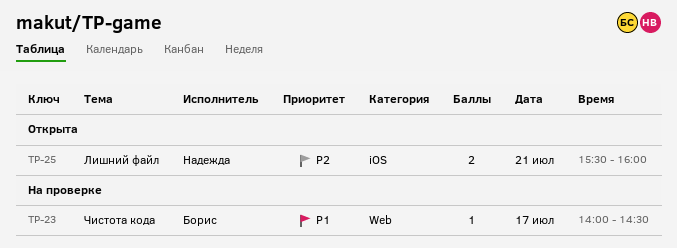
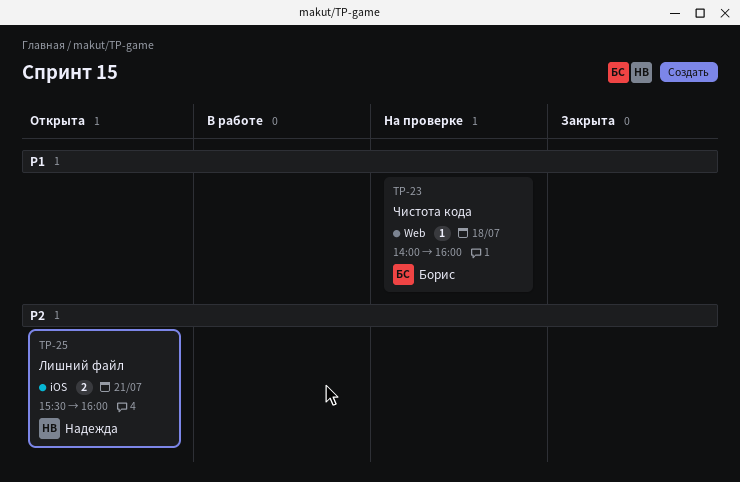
TP-23, day: Jul 17 -> Jul 18
TP-23, ends: 14:30 -> 16:00

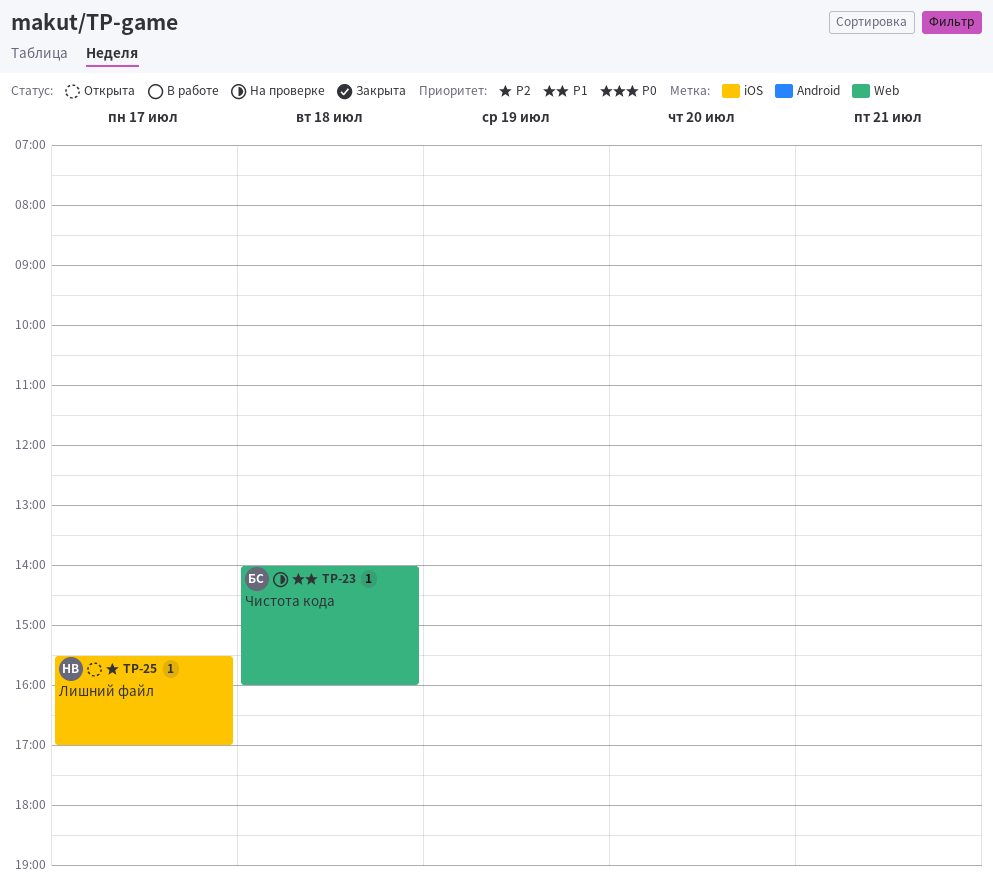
TP-25, estimate: 2 -> 1
TP-25, day: Jul 21 -> Jul 17
TP-25, ends: 16:00 -> 17:00

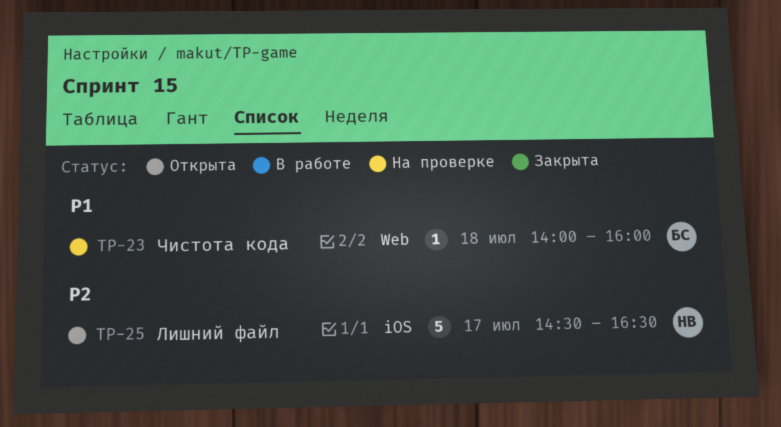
TP-25, estimate: 1 -> 5
TP-25, begins: 15:30 -> 14:30
TP-25, ends: 17:00 -> 16:30

